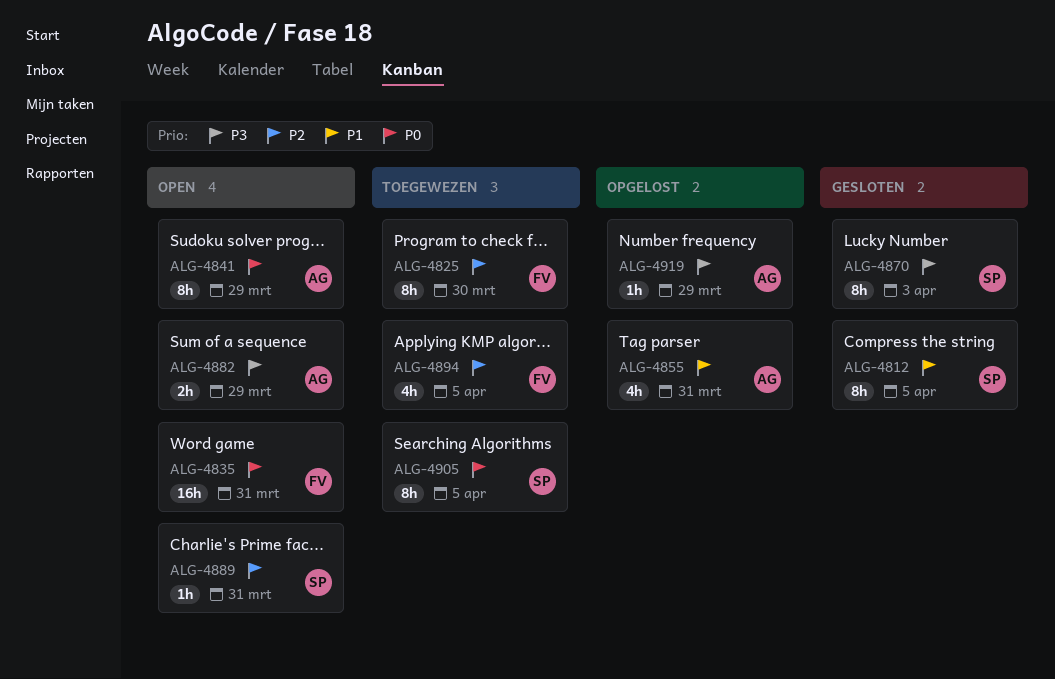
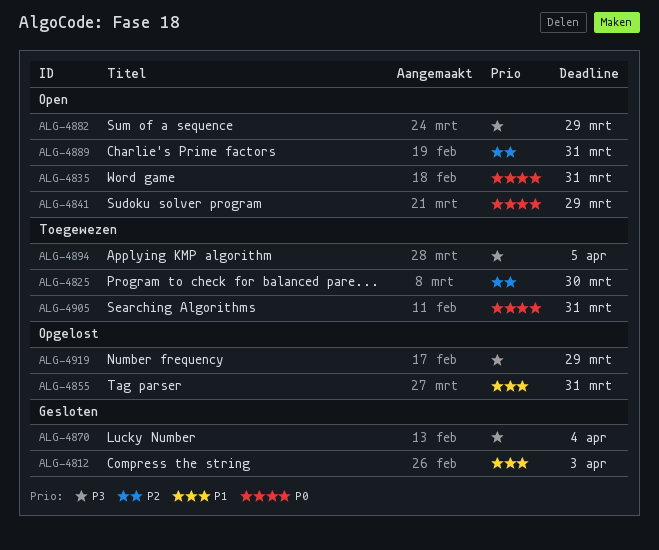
ALG-4812, due: Apr 5 -> Apr 3
ALG-4870, due: Apr 3 -> Apr 4
ALG-4894, priority: P2 -> P3
ALG-4905, due: Apr 5 -> Mar 31

